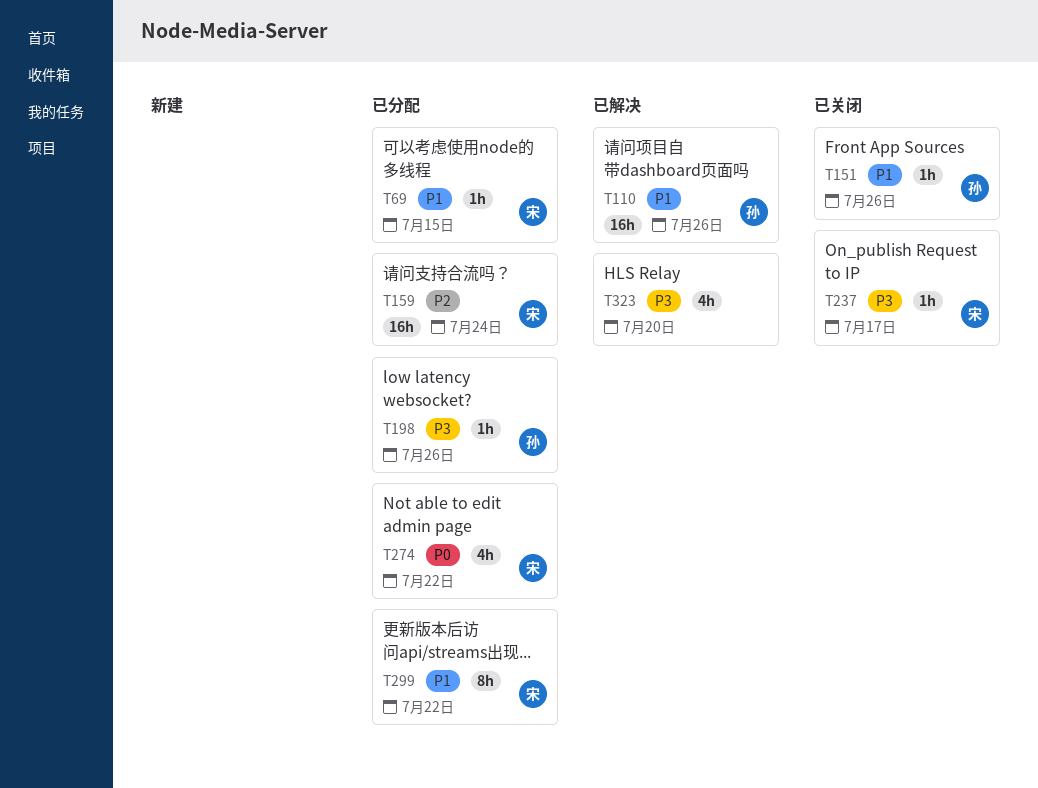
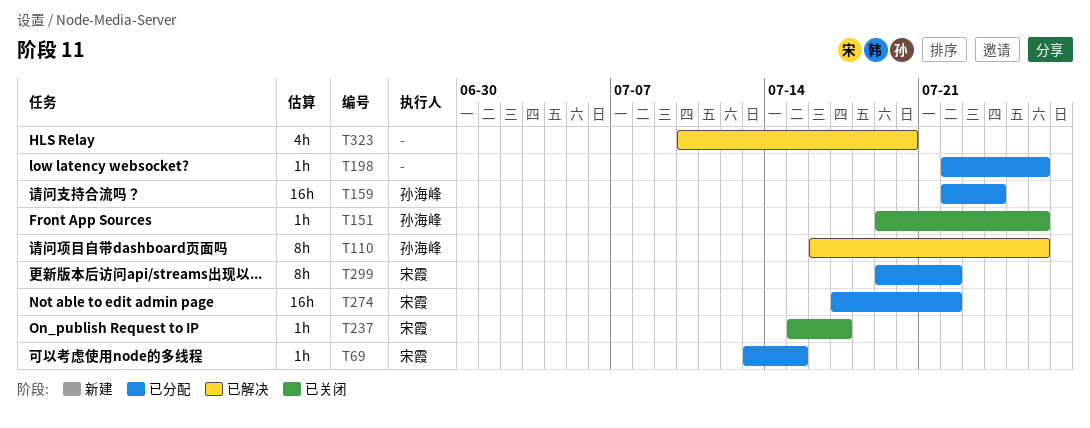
T110, estimate: 16h -> 8h
T159, owner: 宋霞 -> 孙海峰
T198, owner: 孙海峰 -> none
T274, estimate: 4h -> 16h

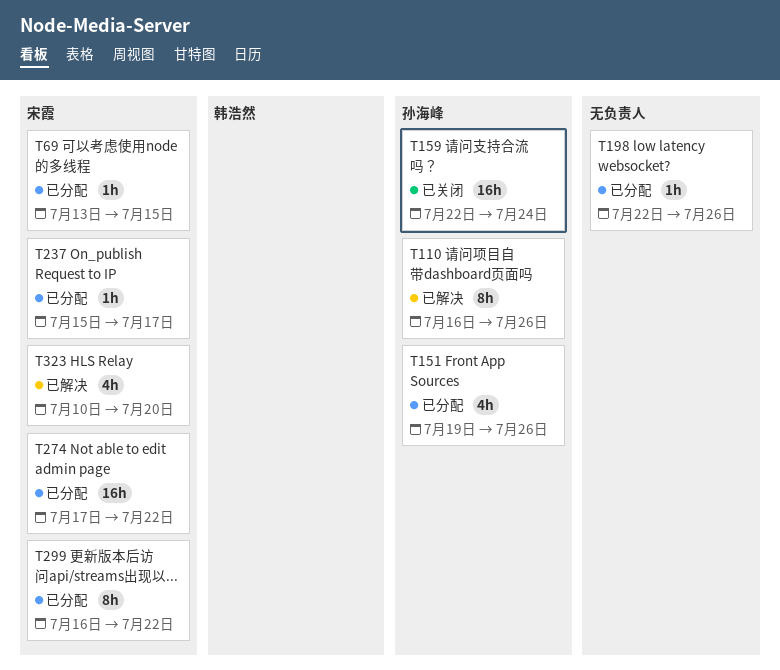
T151, status: 已关闭 -> 已分配
T151, estimate: 1h -> 4h
T159, status: 已分配 -> 已关闭
T237, status: 已关闭 -> 已分配
T299, start: Jul 19 -> Jul 16
T323, owner: none -> 宋霞

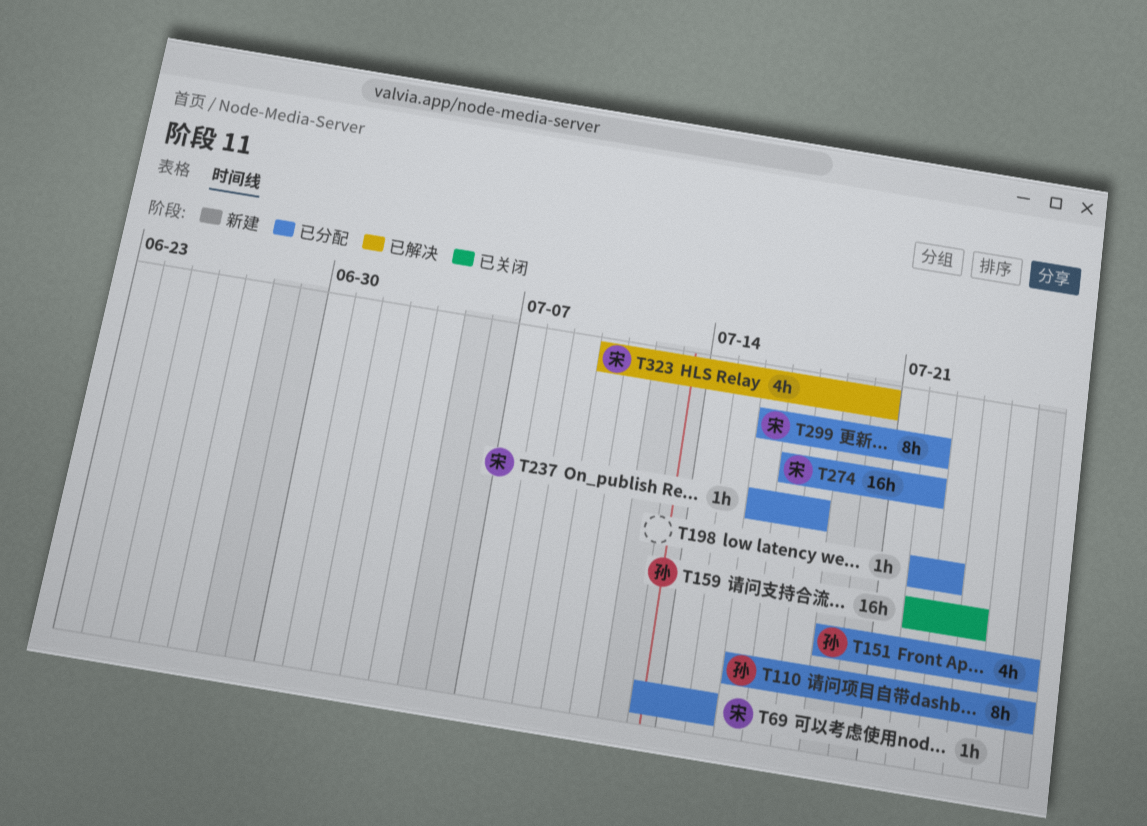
T110, status: 已解决 -> 已分配
T198, due: Jul 26 -> Jul 23
T237, start: Jul 15 -> Jul 16
T237, due: Jul 17 -> Jul 18

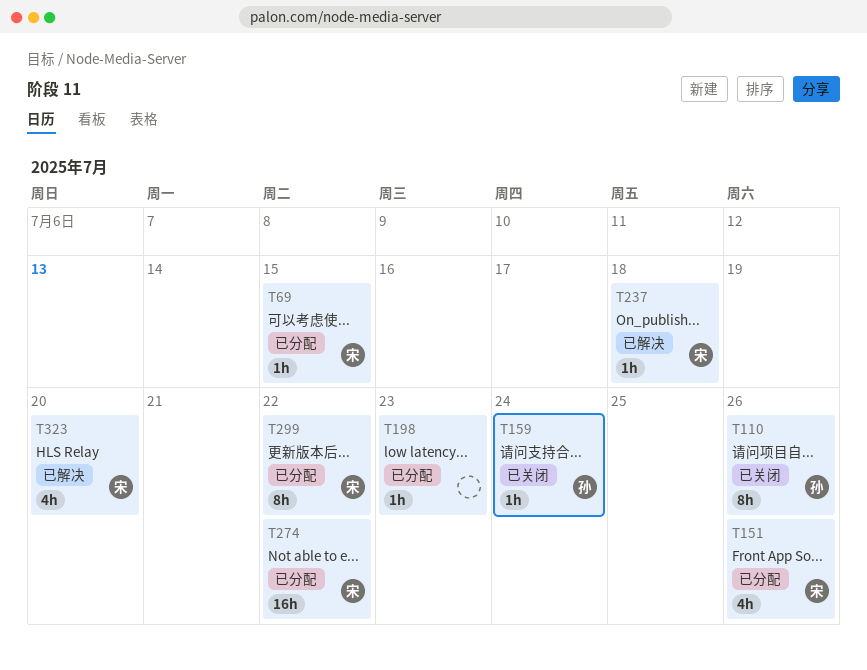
T110, status: 已分配 -> 已关闭
T151, owner: 孙 -> 宋
T159, estimate: 16h -> 1h
T237, status: 已分配 -> 已解决

